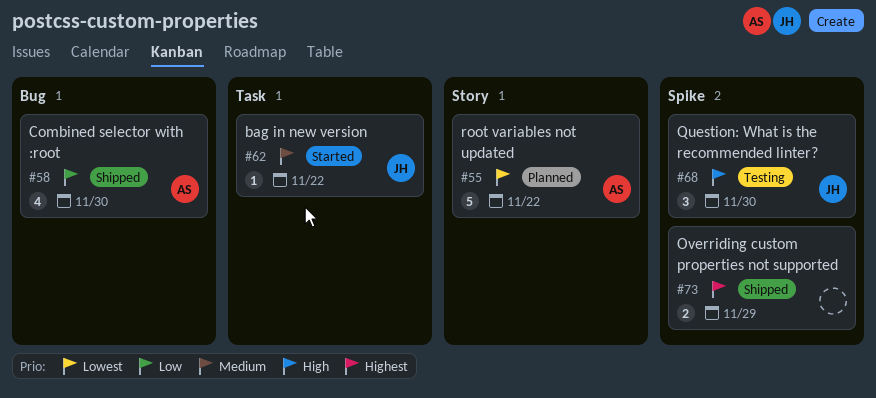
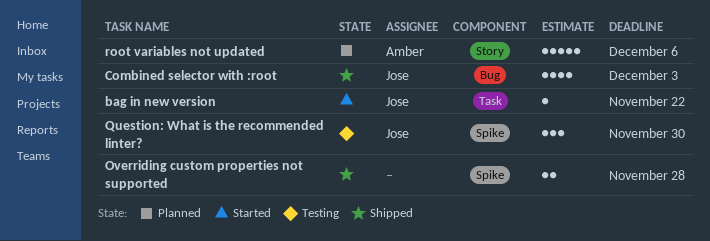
Combined selector with :root, owner: Amber -> Jose
Combined selector with :root, due: Nov 30 -> Dec 3
Overriding custom properties not supported, due: Nov 29 -> Nov 28
root variables not updated, due: Nov 22 -> Dec 6

